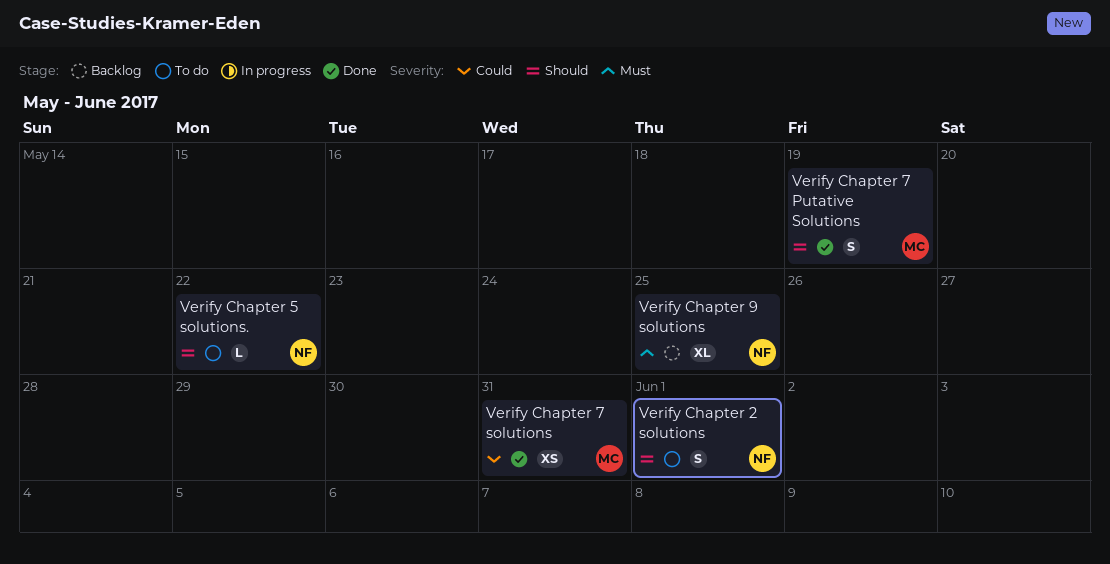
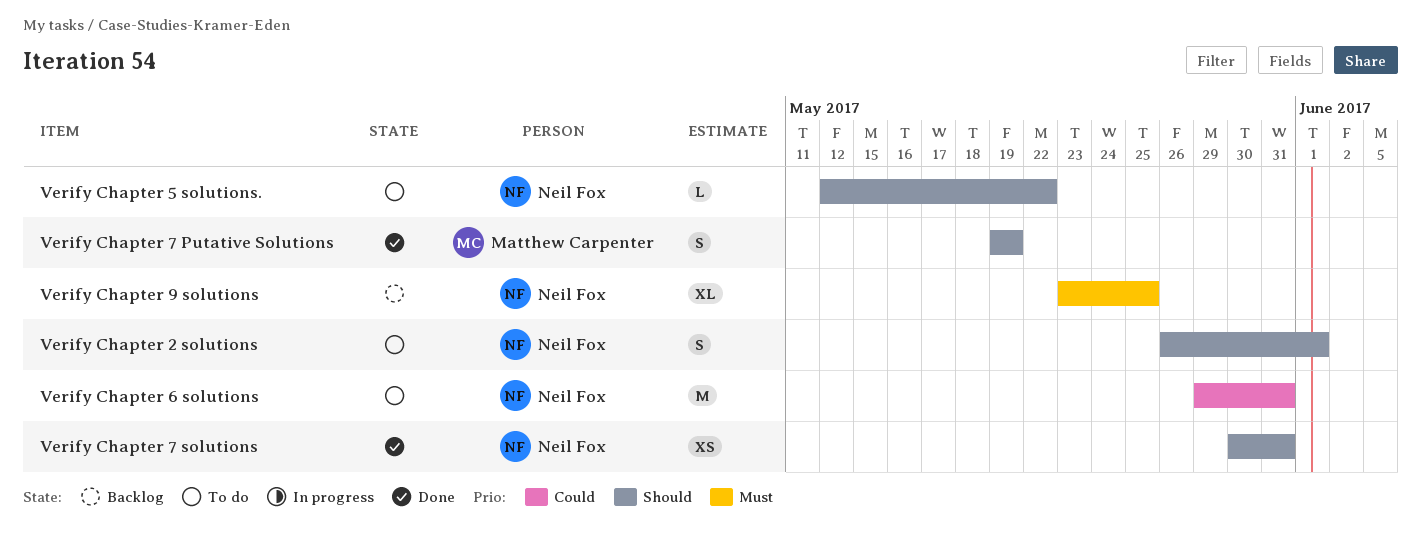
Verify Chapter 6 solutions: none -> present
Verify Chapter 7 solutions, owner: Matthew Carpenter -> Neil Fox
Verify Chapter 7 solutions, priority: Could -> Should

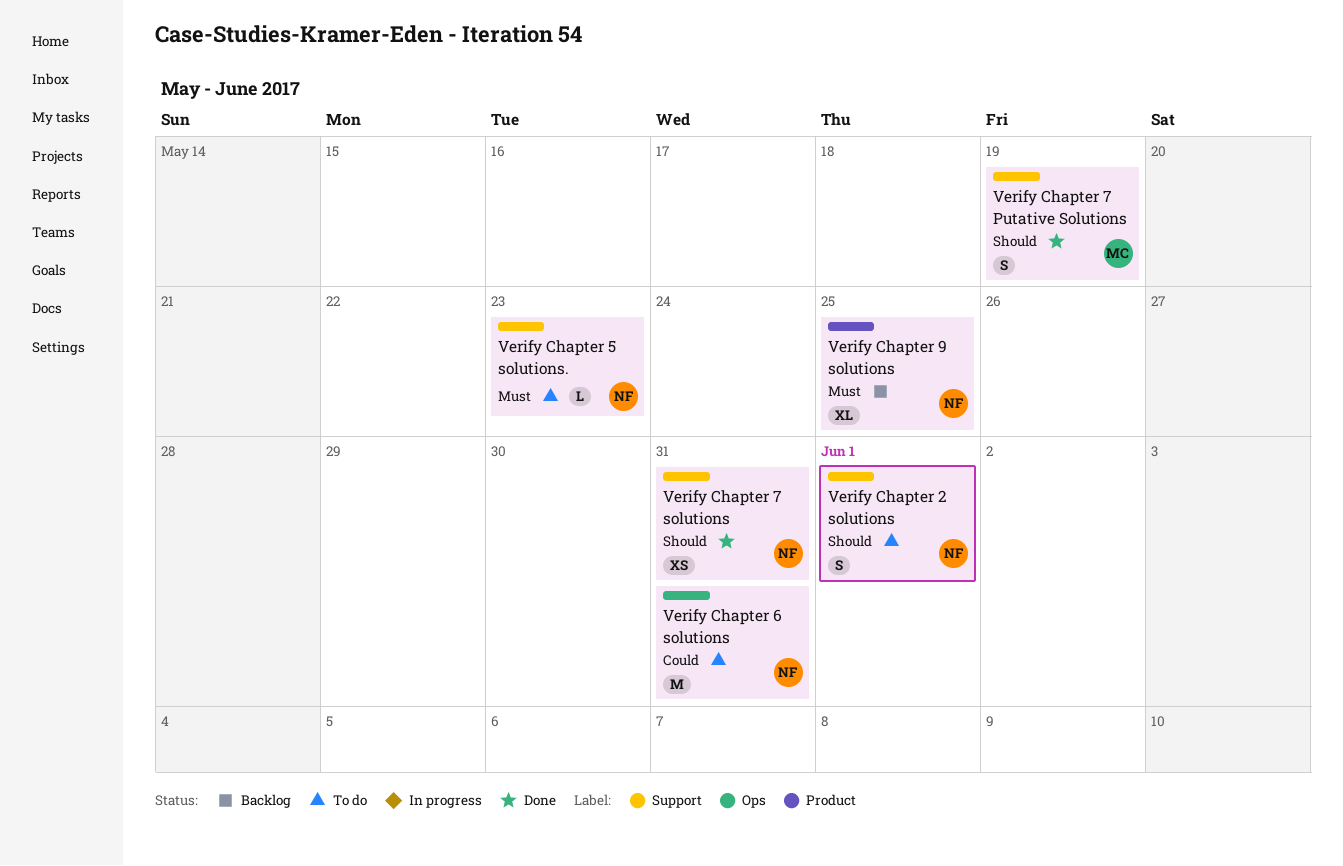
Verify Chapter 5 solutions., priority: Should -> Must
Verify Chapter 5 solutions., due: May 22 -> May 23

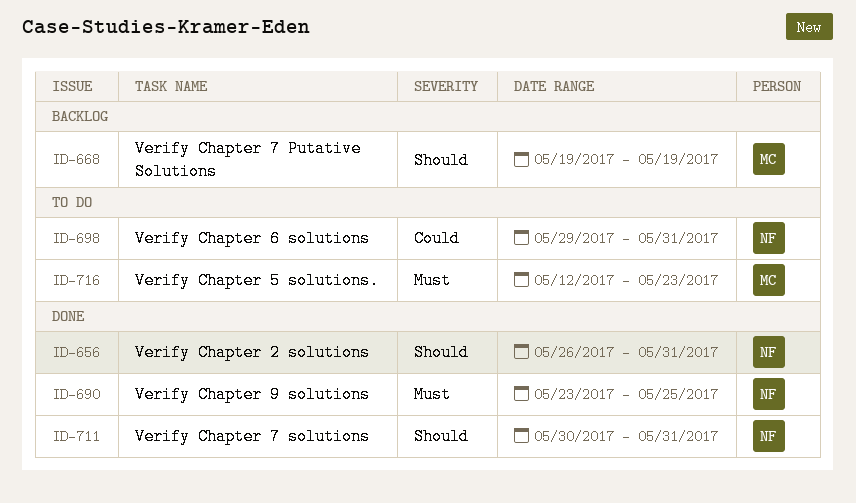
Verify Chapter 2 solutions, status: To do -> Done
Verify Chapter 2 solutions, due: Jun 1 -> May 31
Verify Chapter 5 solutions., owner: NF -> MC
Verify Chapter 7 Putative Solutions, status: Done -> Backlog
Verify Chapter 9 solutions, status: Backlog -> Done

